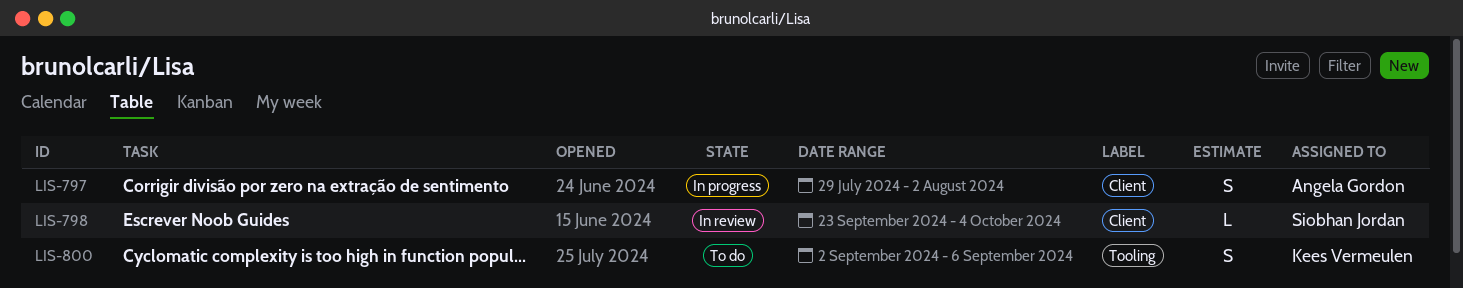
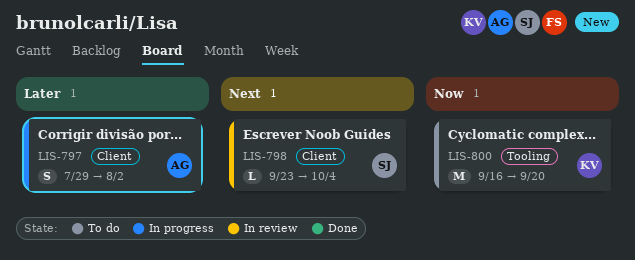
LIS-800, estimate: S -> M
LIS-800, start: Sep 2 -> Sep 16
LIS-800, due: Sep 6 -> Sep 20

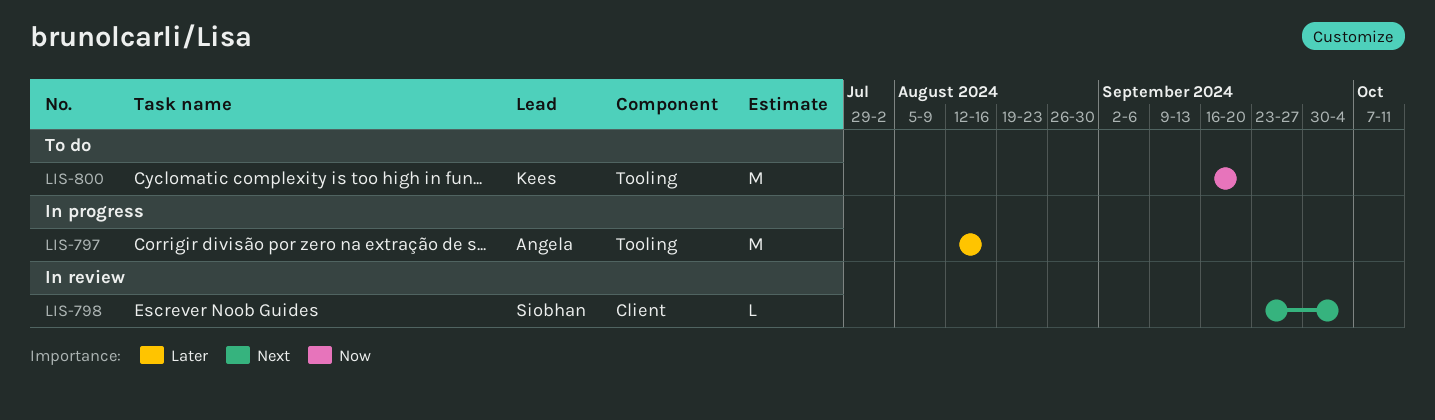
LIS-797, label: Client -> Tooling
LIS-797, estimate: S -> M
LIS-797, start: Jul 29 -> Aug 12
LIS-797, due: Aug 2 -> Aug 16

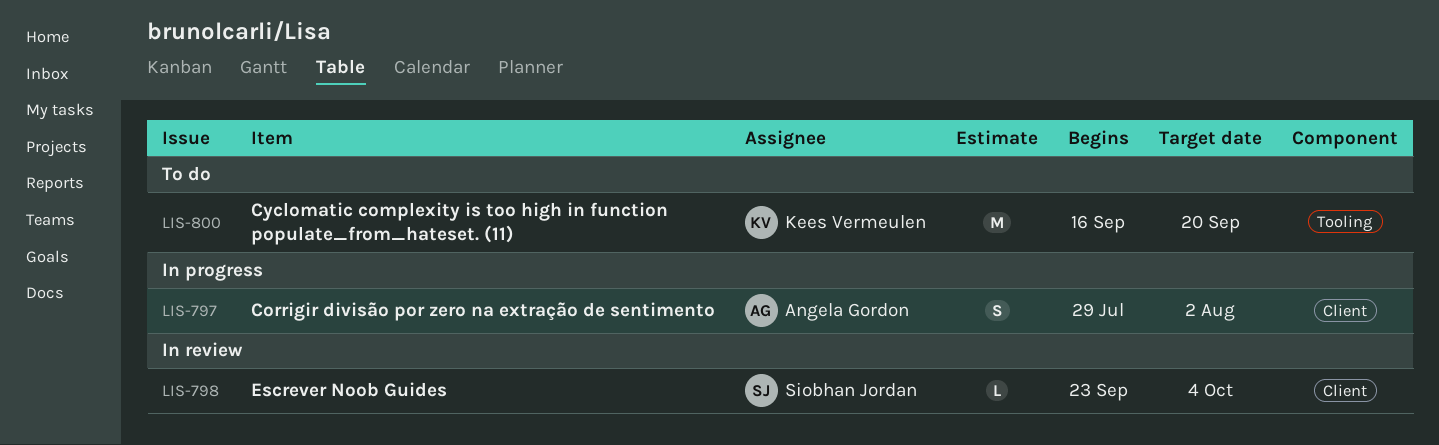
LIS-797, label: Tooling -> Client
LIS-797, estimate: M -> S
LIS-797, start: Aug 12 -> Jul 29
LIS-797, due: Aug 16 -> Aug 2

